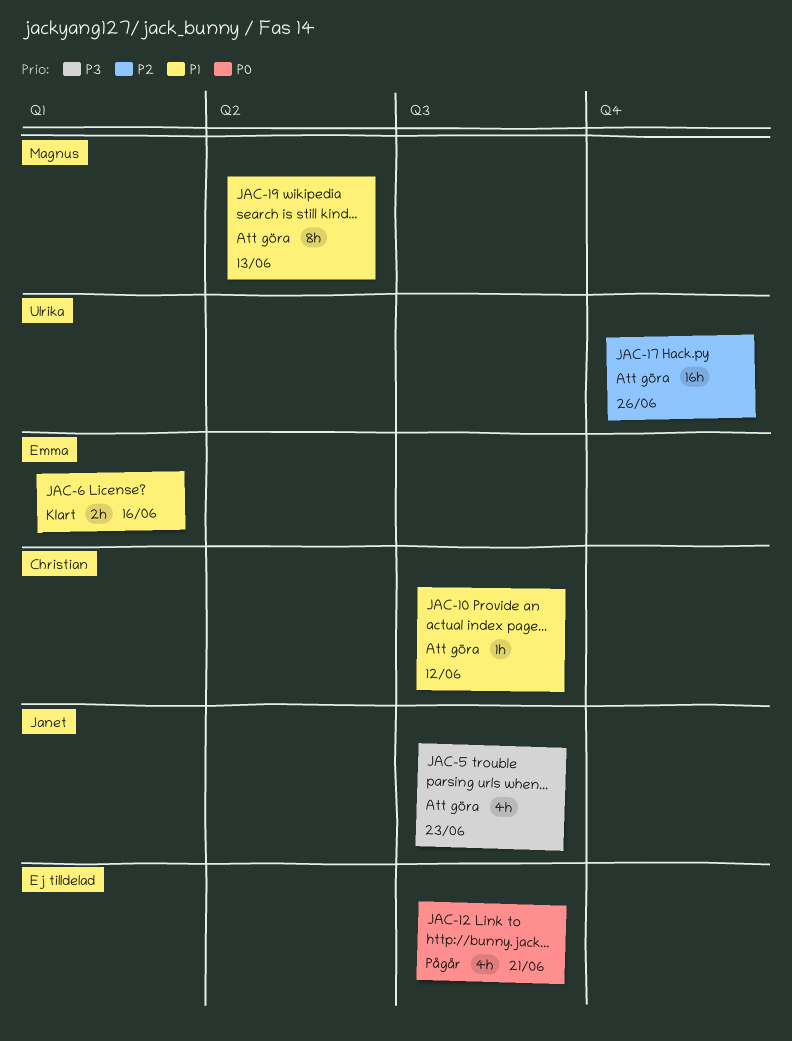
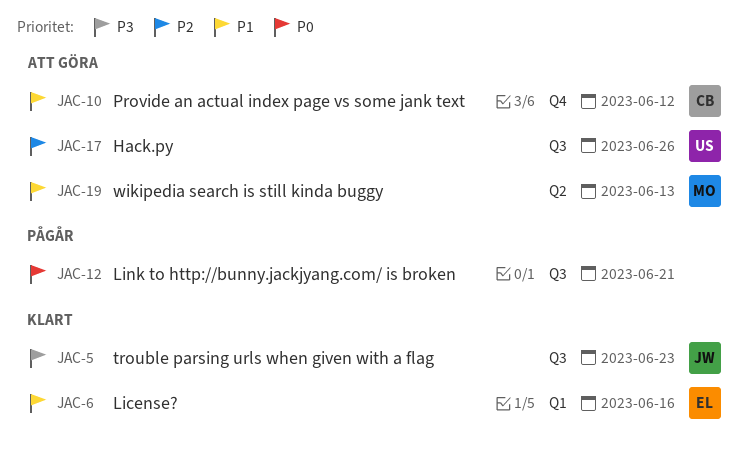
JAC-5, status: Att göra -> Klart
JAC-10, label: Q3 -> Q4
JAC-17, label: Q4 -> Q3

